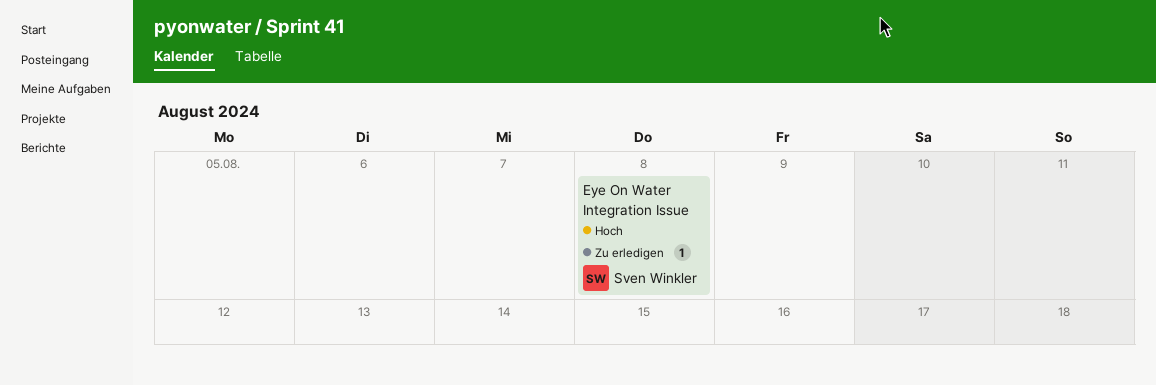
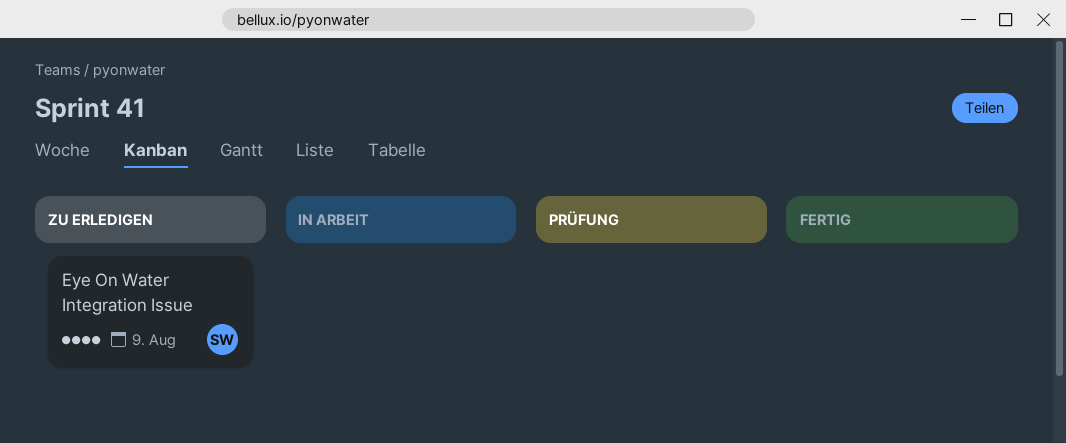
Eye On Water Integration Issue, estimate: 1 -> 4
Eye On Water Integration Issue, due: Aug 8 -> Aug 9

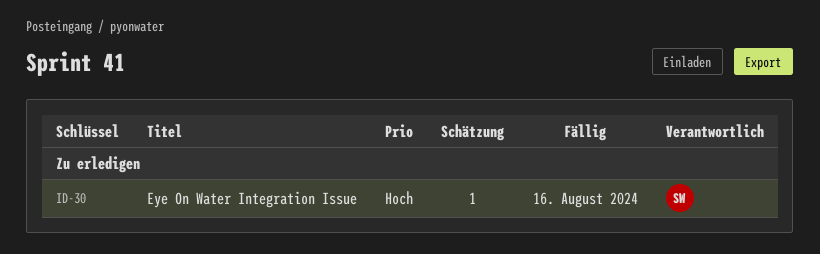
Eye On Water Integration Issue, estimate: 4 -> 1
Eye On Water Integration Issue, due: Aug 9 -> Aug 16

